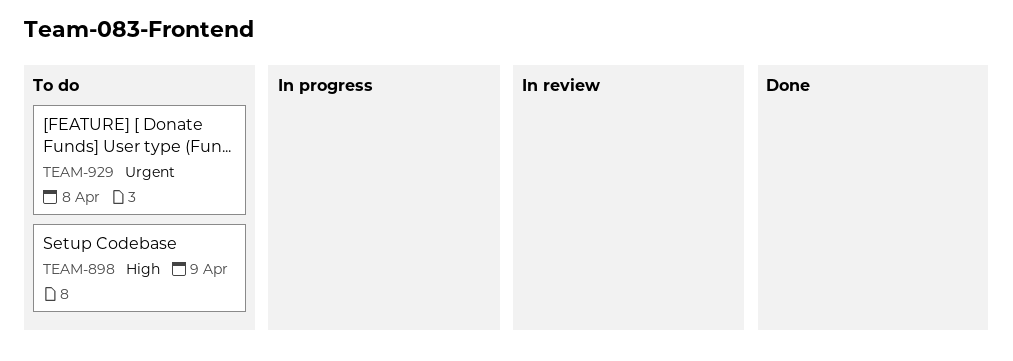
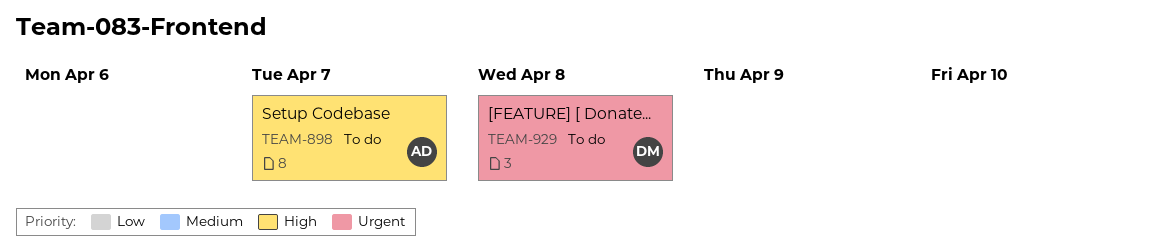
TEAM-898, due: Apr 9 -> Apr 7

